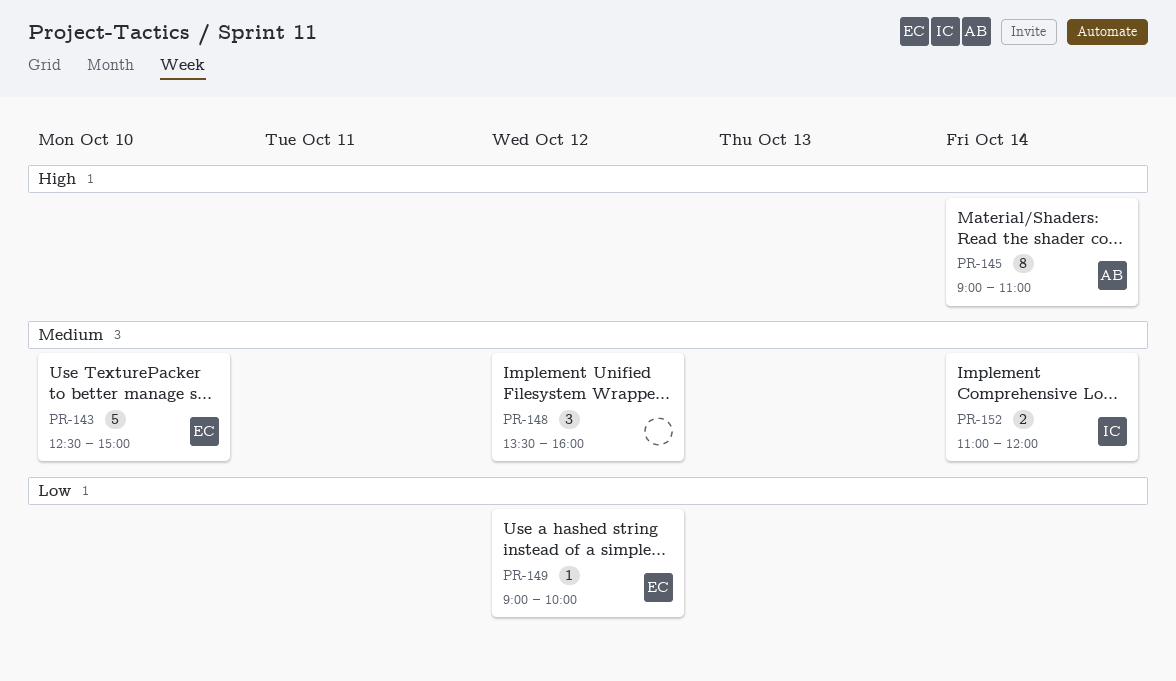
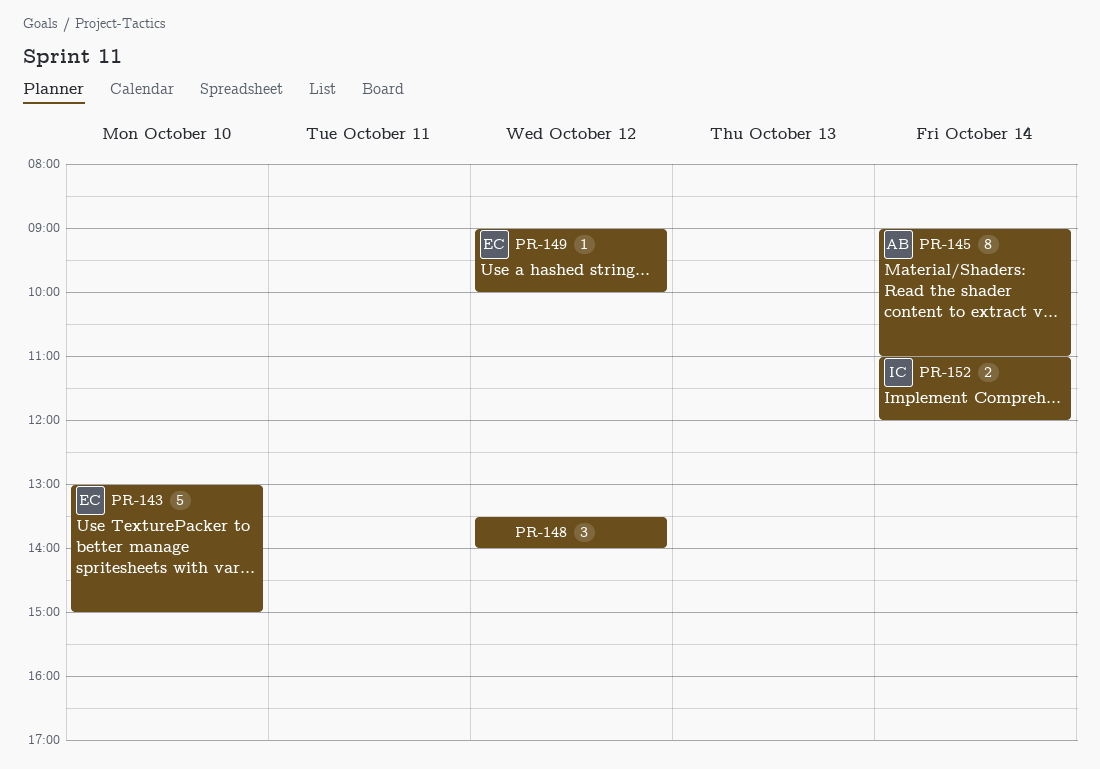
PR-143, begins: 12:30 -> 13:00
PR-148, ends: 16:00 -> 14:00

